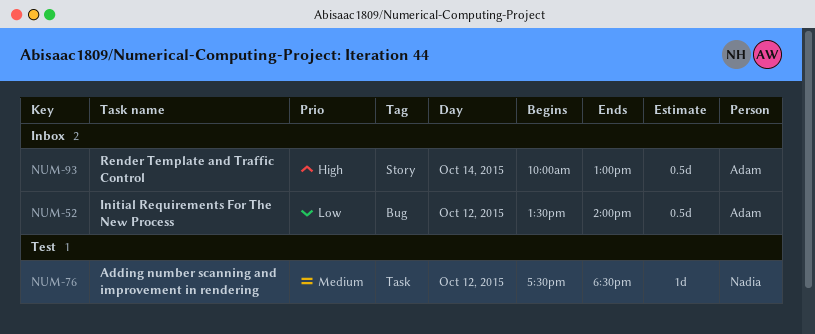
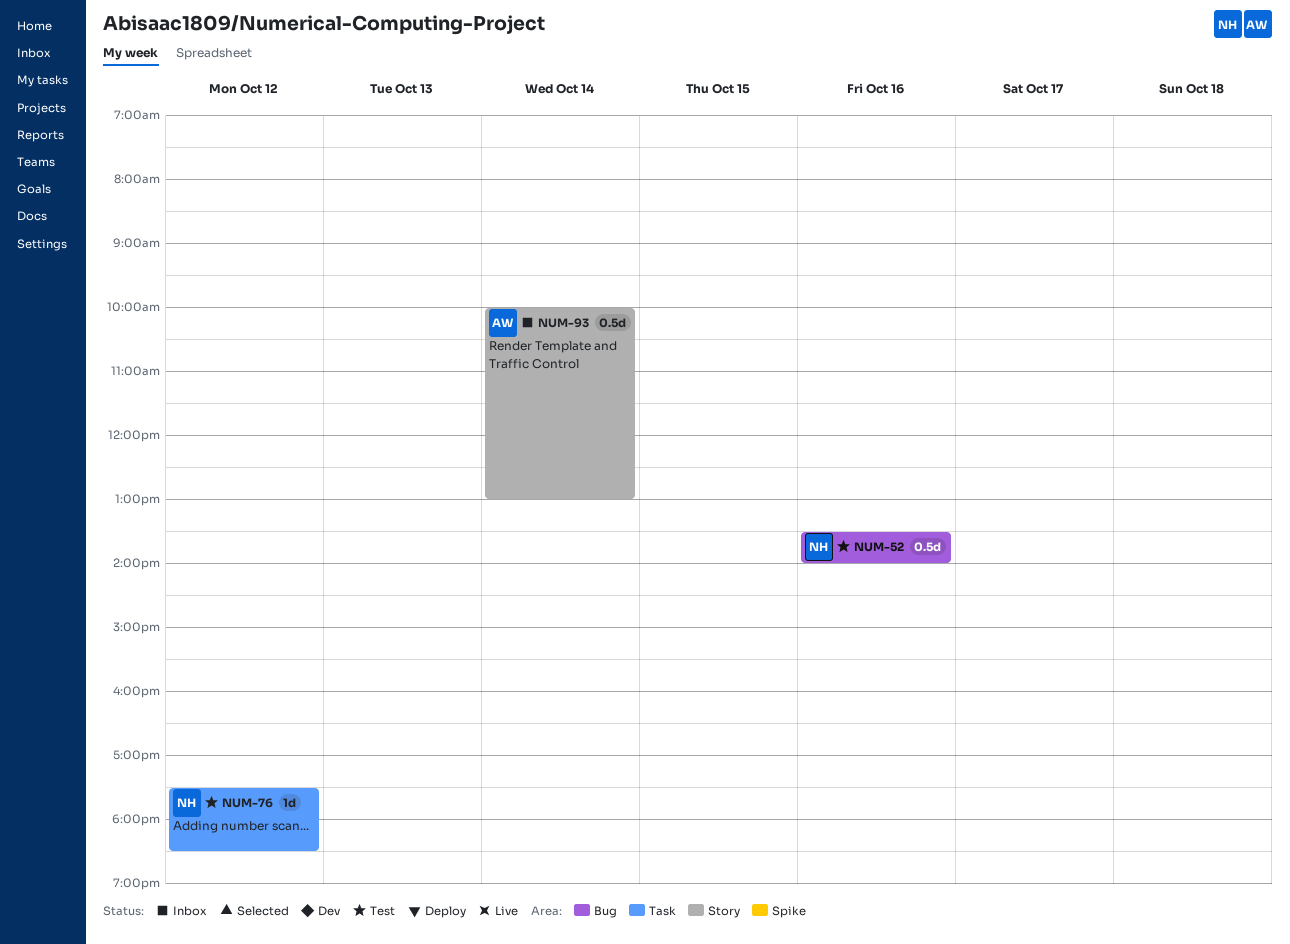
NUM-52, status: Inbox -> Test
NUM-52, owner: Adam -> Nadia
NUM-52, day: Oct 12 -> Oct 16

